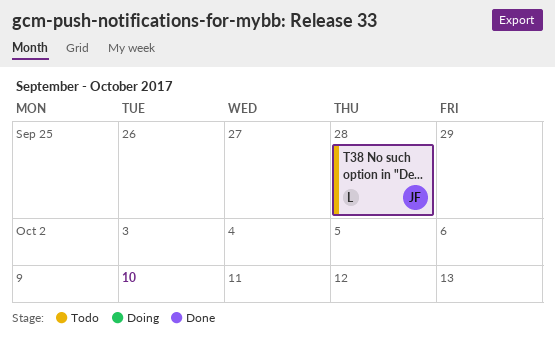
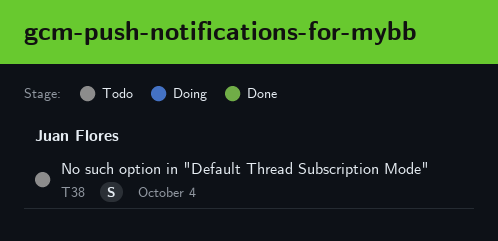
T38, estimate: L -> S
T38, due: Sep 28 -> Oct 4

